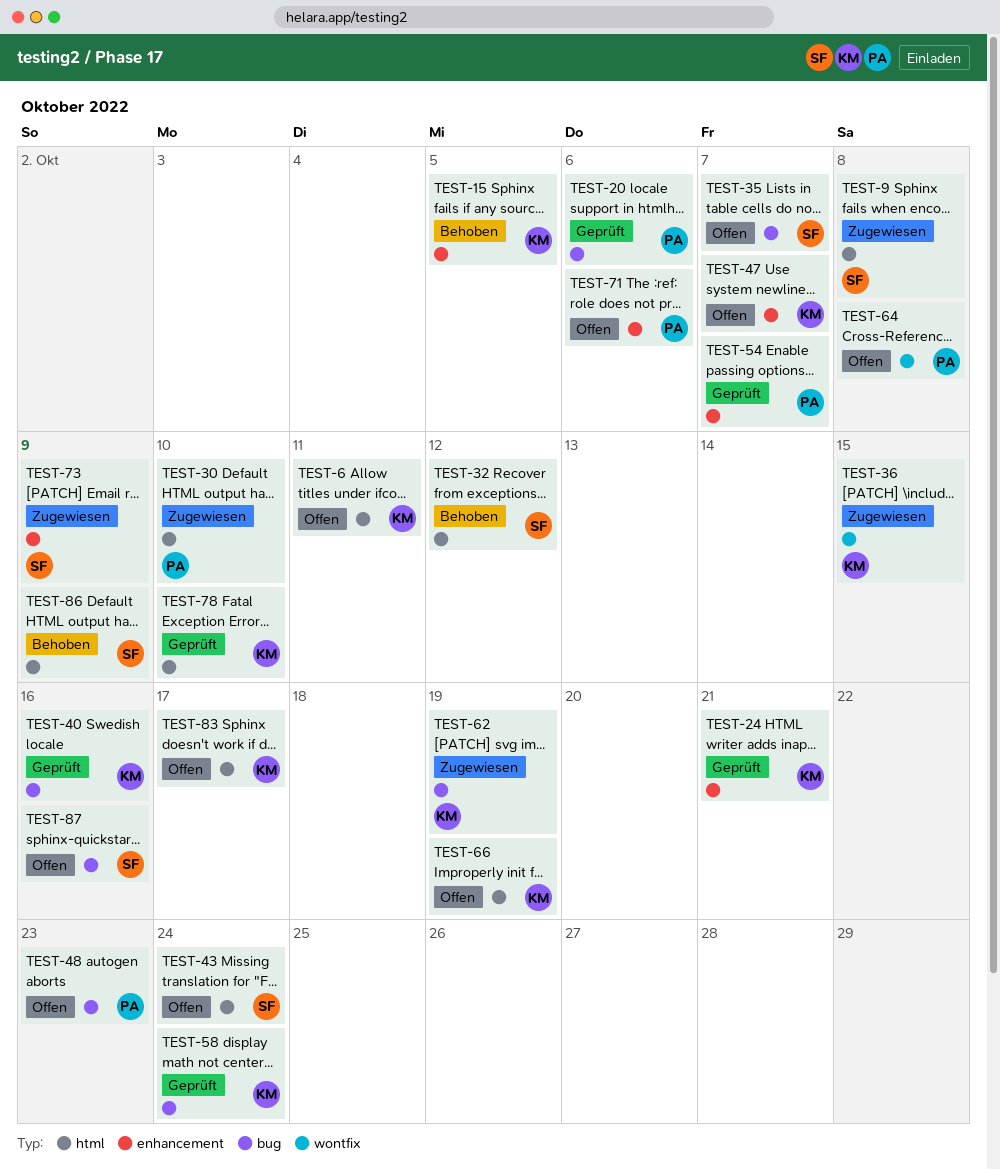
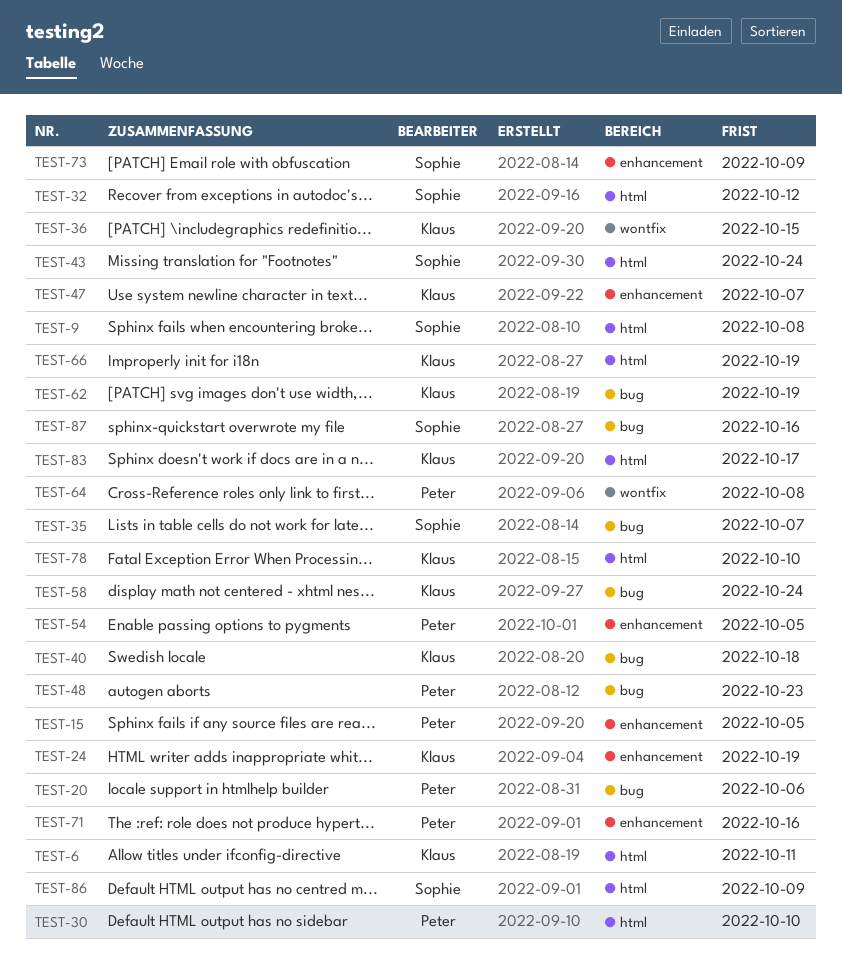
TEST-15, owner: Klaus -> Peter
TEST-24, due: Oct 21 -> Oct 19
TEST-40, due: Oct 16 -> Oct 18
TEST-54, due: Oct 7 -> Oct 5
TEST-71, due: Oct 6 -> Oct 16

